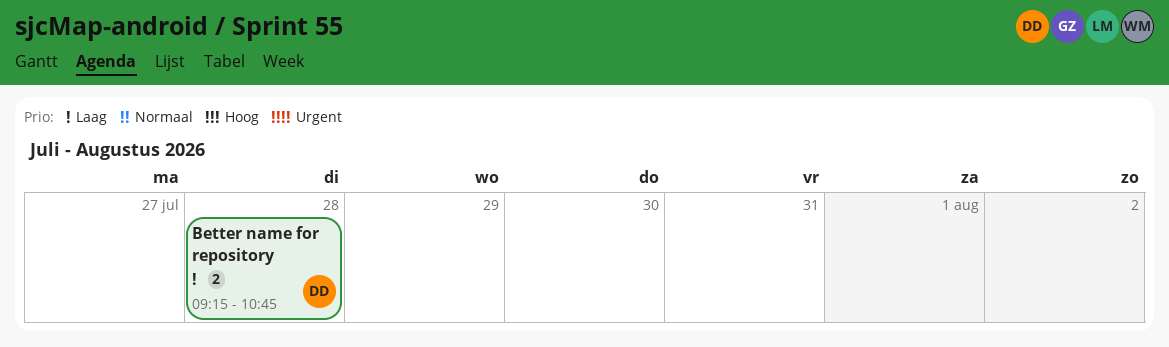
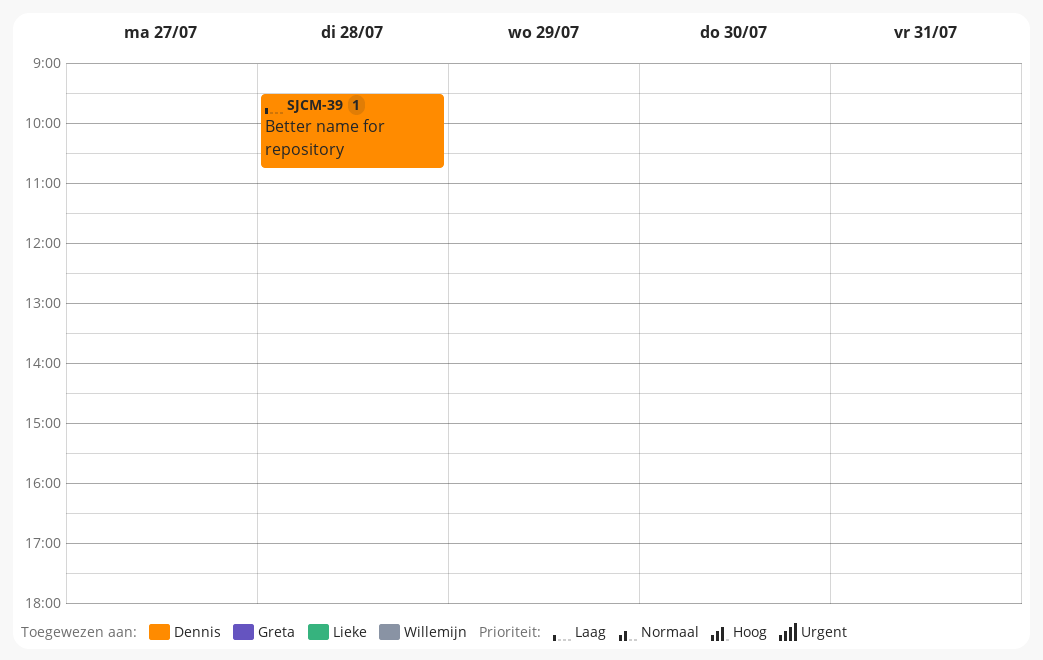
Better name for repository, estimate: 2 -> 1
Better name for repository, begins: 09:15 -> 09:30

